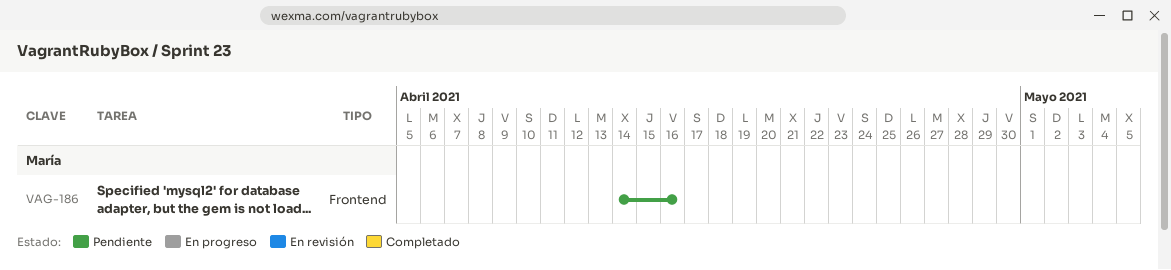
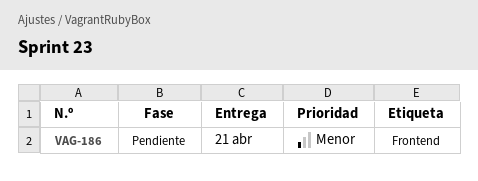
VAG-186, due: Apr 16 -> Apr 21

